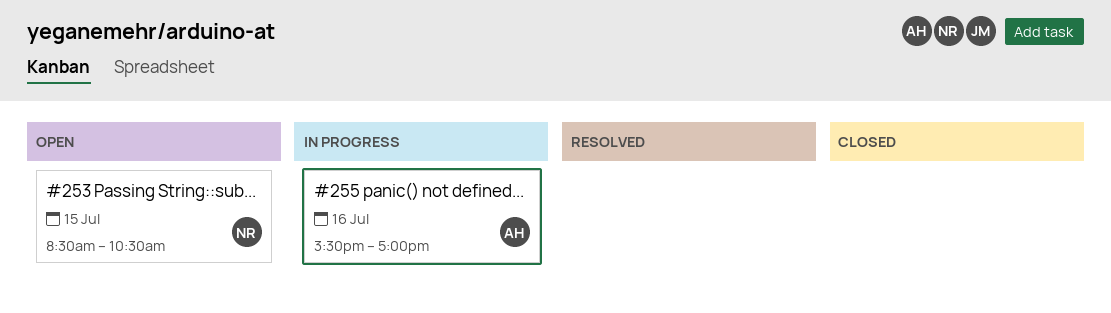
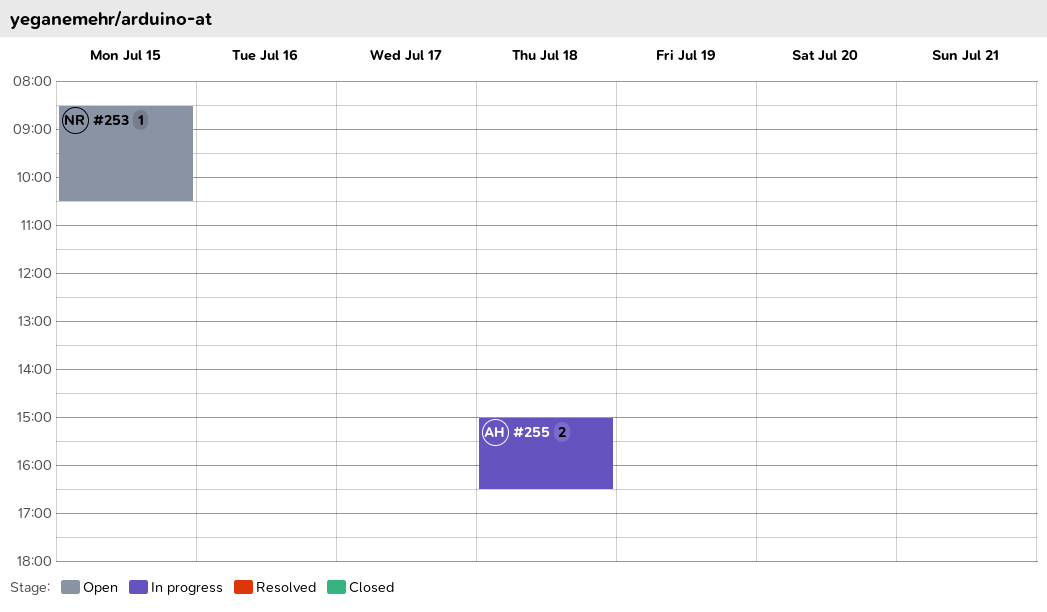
#255, day: Jul 16 -> Jul 18
#255, begins: 15:30 -> 15:00
#255, ends: 17:00 -> 16:30

